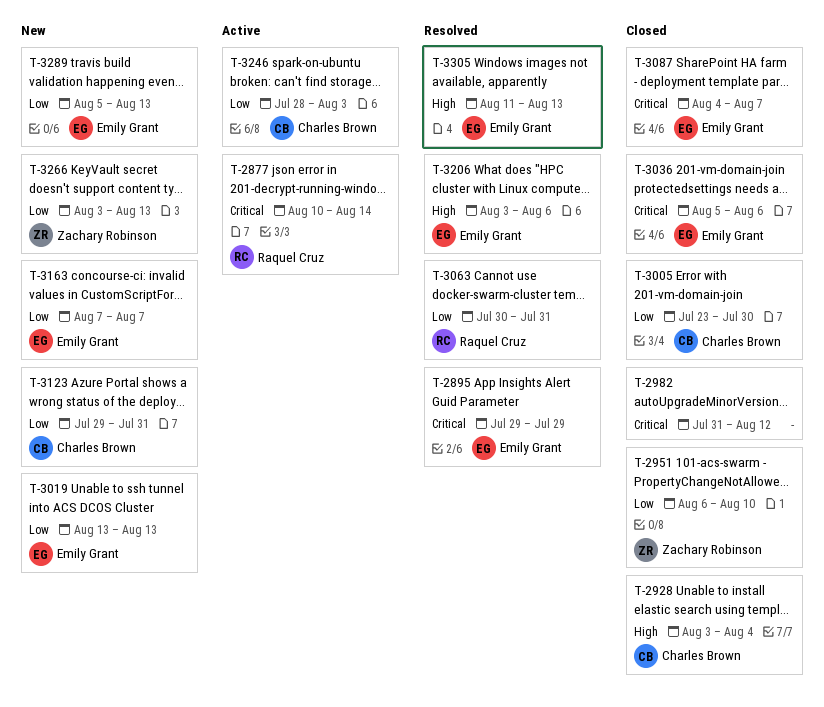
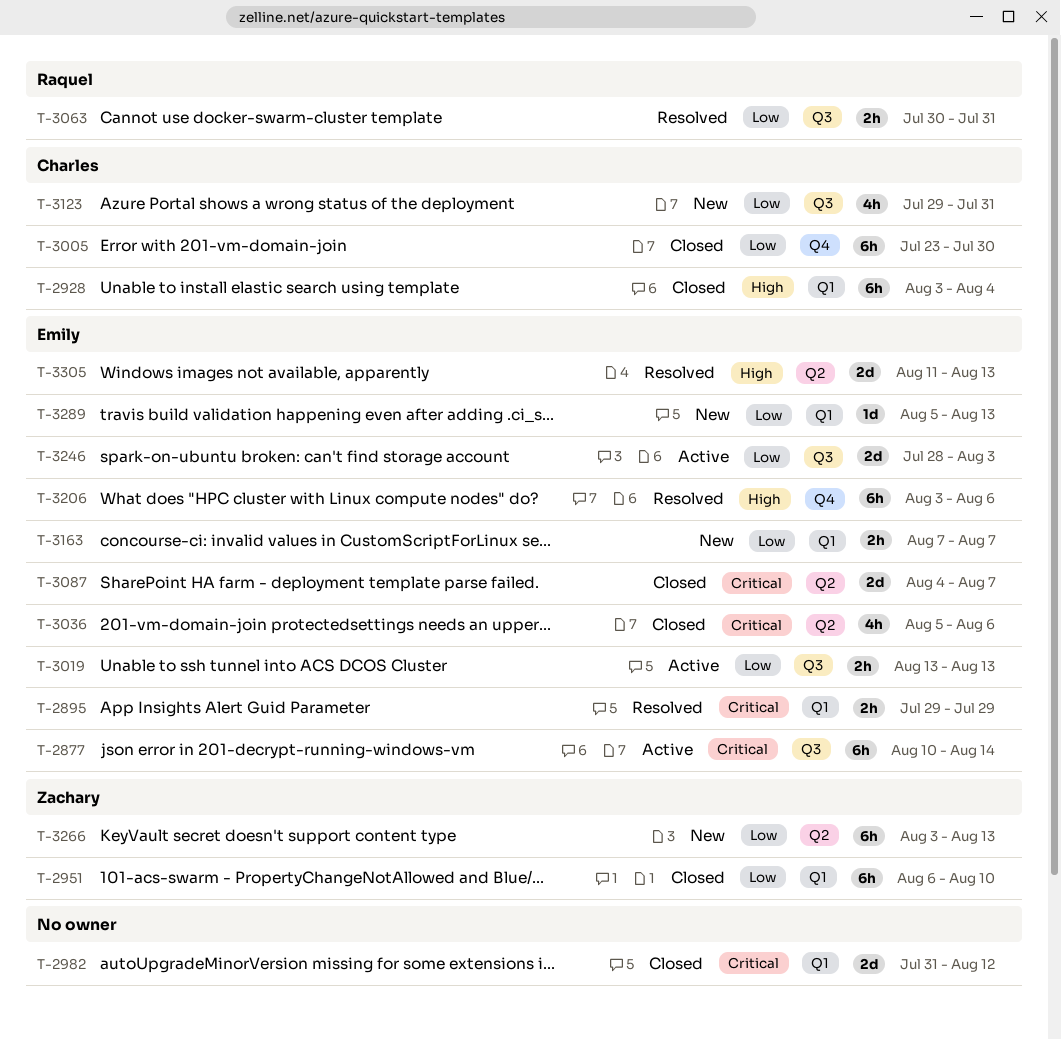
T-2877, owner: Raquel Cruz -> Emily Grant
T-3019, status: New -> Active
T-3246, owner: Charles Brown -> Emily Grant

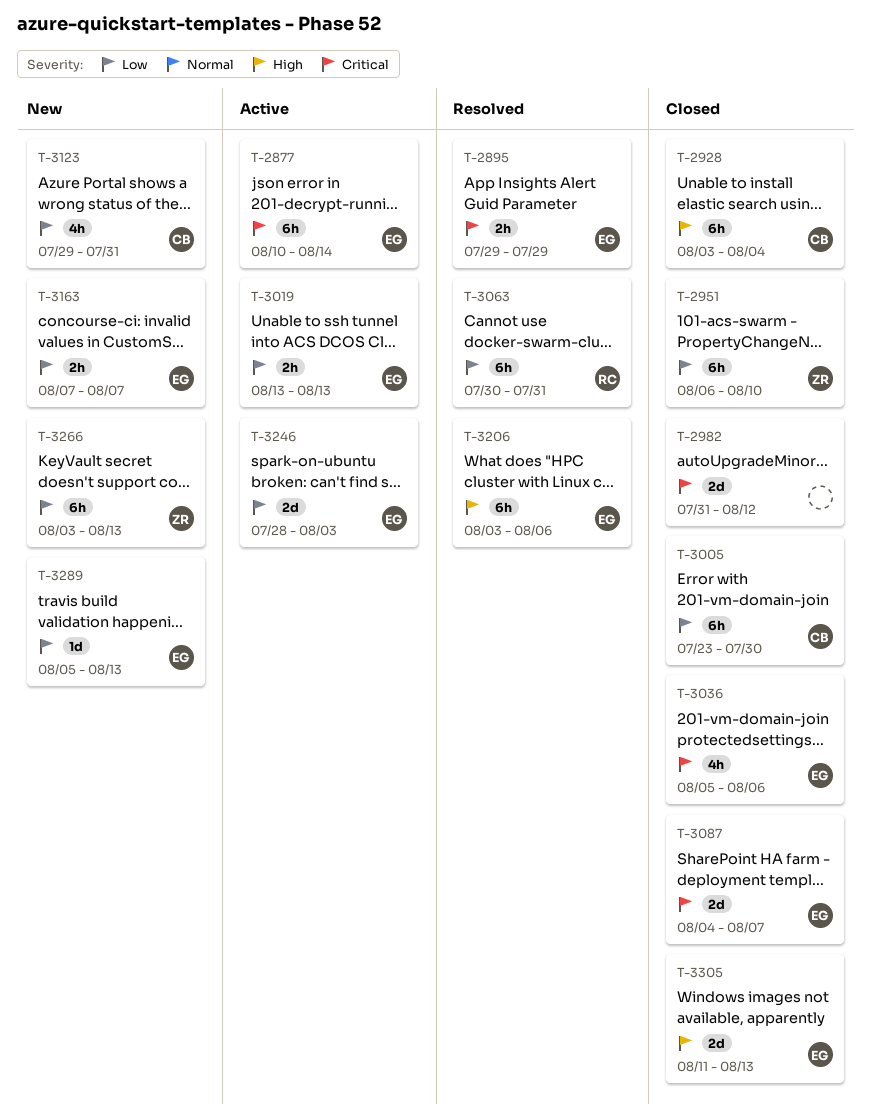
T-3063, estimate: 2h -> 6h
T-3305, status: Resolved -> Closed

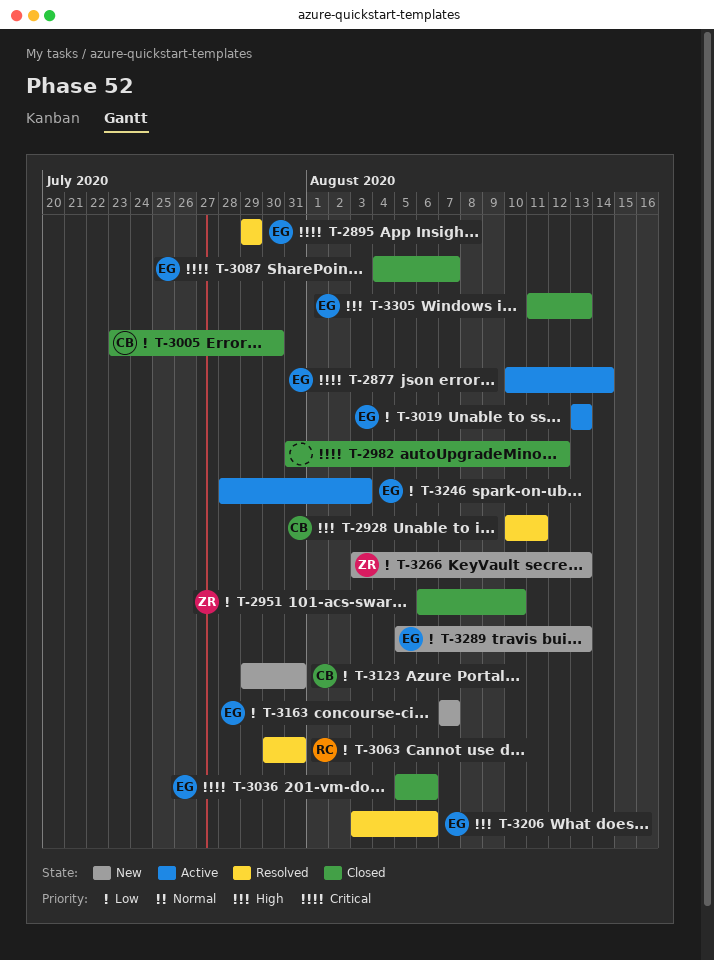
T-2928, status: Closed -> Resolved
T-2928, start: Aug 3 -> Aug 10
T-2928, due: Aug 4 -> Aug 11

